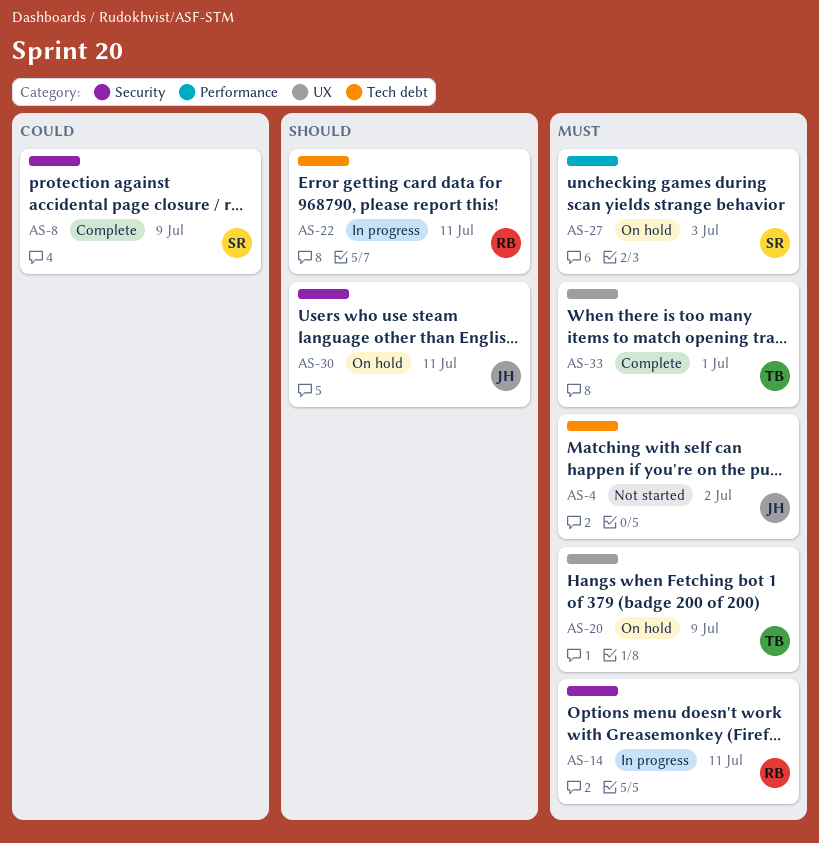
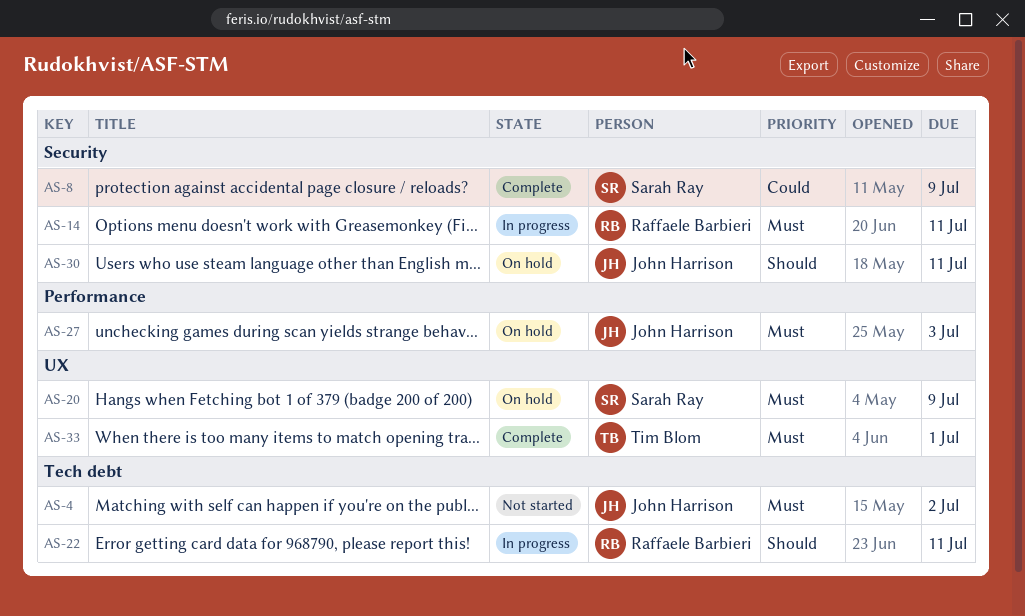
AS-20, owner: Tim Blom -> Sarah Ray
AS-27, owner: Sarah Ray -> John Harrison

